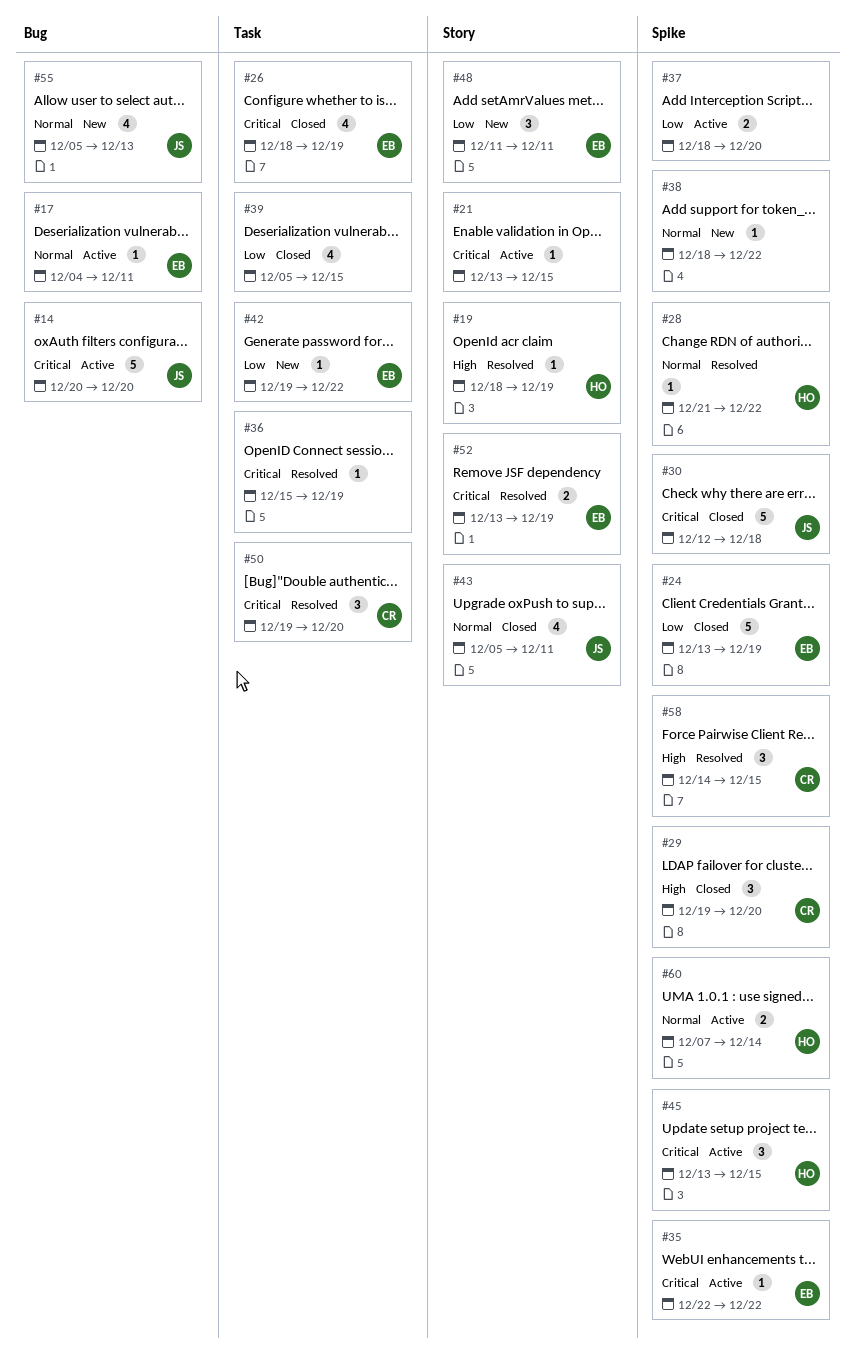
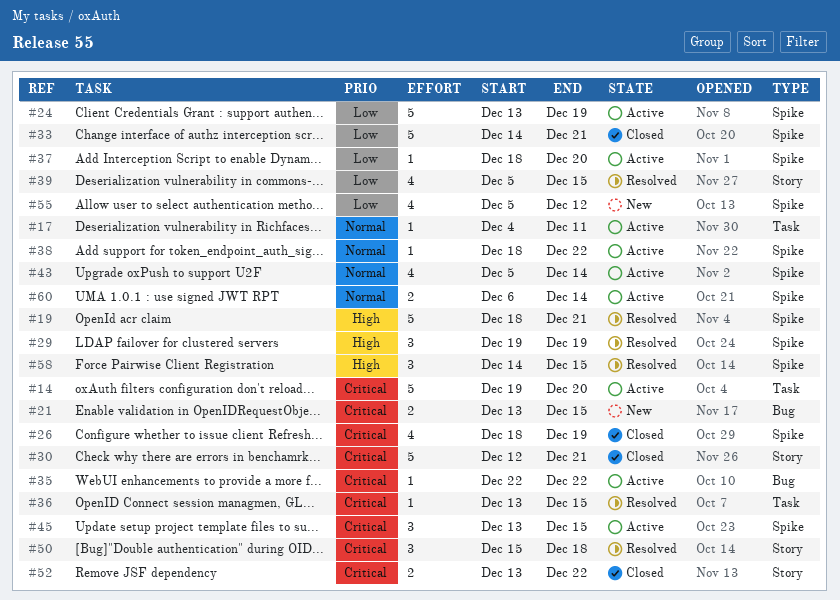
#14, label: Bug -> Task
#14, start: Dec 20 -> Dec 19
#17, label: Bug -> Task
#19, label: Story -> Spike
#19, estimate: 1 -> 5
#19, due: Dec 19 -> Dec 21
#21, status: Active -> New
#21, label: Story -> Bug
#21, estimate: 1 -> 2
#24, status: Closed -> Active
#26, label: Task -> Spike
#28: present -> none
#29, status: Closed -> Resolved
#29, due: Dec 20 -> Dec 19
#30, label: Spike -> Story
#30, due: Dec 18 -> Dec 21
#33: none -> present
#35, label: Spike -> Bug
#36, start: Dec 15 -> Dec 13
#36, due: Dec 19 -> Dec 15
#37, estimate: 2 -> 1
#38, status: New -> Active
#39, status: Closed -> Resolved
#39, label: Task -> Story
#42: present -> none
#43, status: Closed -> Active
#43, label: Story -> Spike
#43, due: Dec 11 -> Dec 14
#48: present -> none
#50, label: Task -> Story
#50, start: Dec 19 -> Dec 15
#50, due: Dec 20 -> Dec 18
#52, status: Resolved -> Closed
#52, due: Dec 19 -> Dec 22
#55, priority: Normal -> Low
#55, label: Bug -> Spike
#55, due: Dec 13 -> Dec 12
#60, start: Dec 7 -> Dec 6

